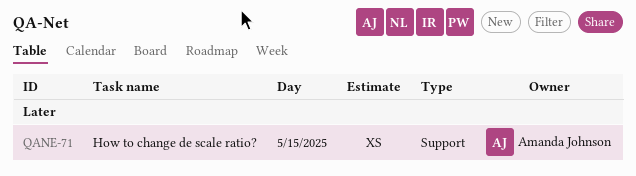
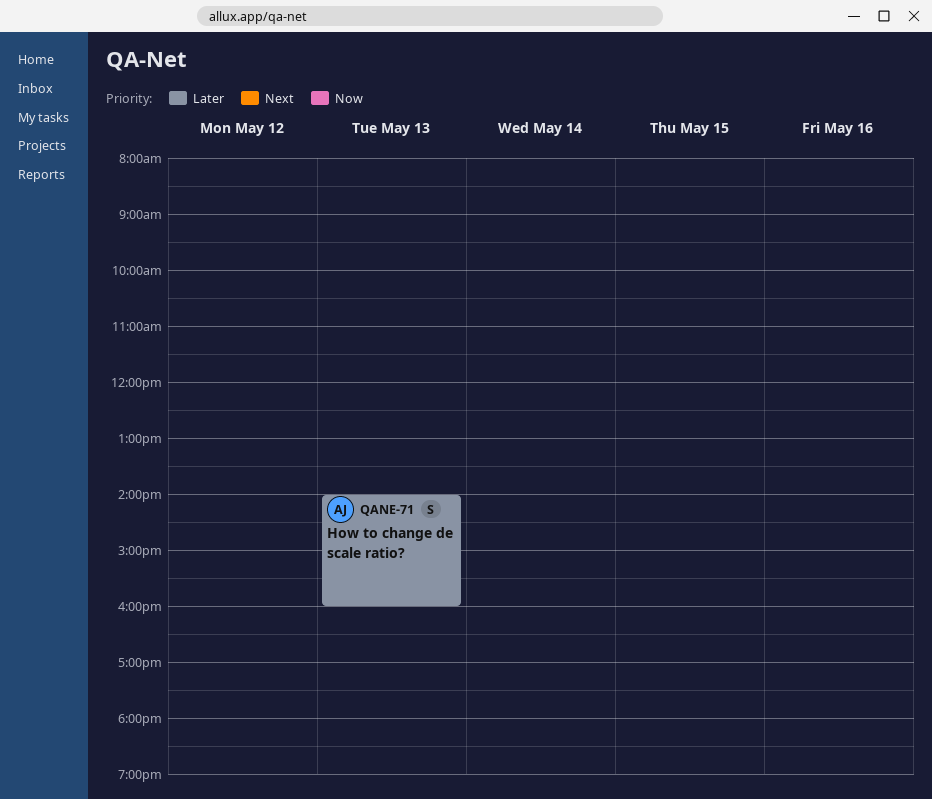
QANE-71, estimate: XS -> S
QANE-71, day: May 15 -> May 13

